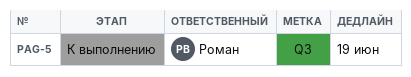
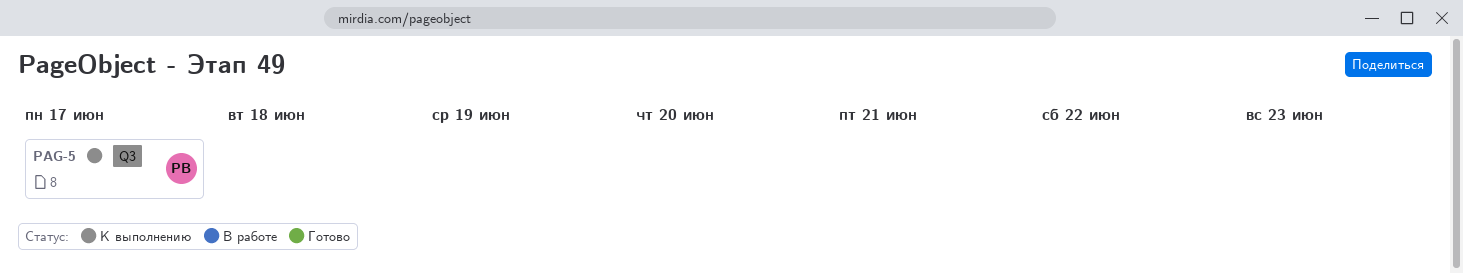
PAG-5, due: Jun 19 -> Jun 17

